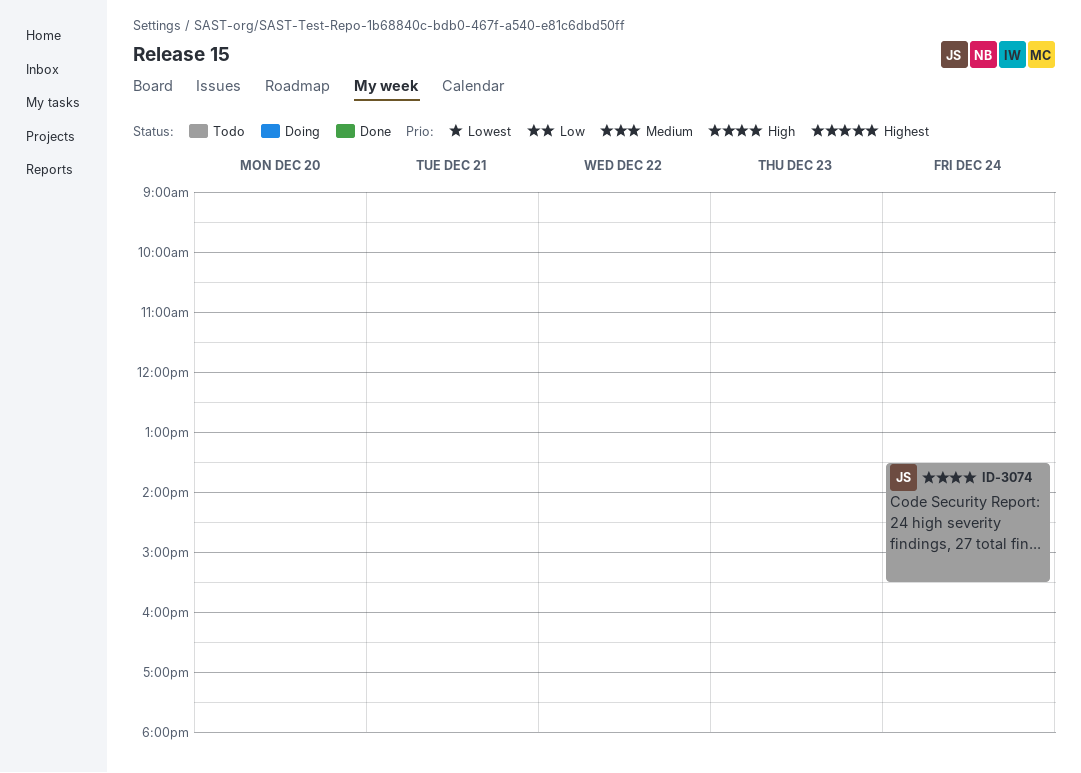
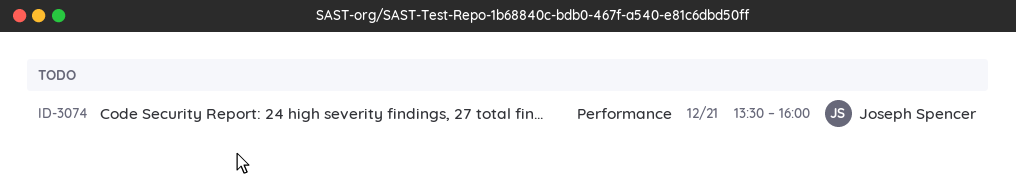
ID-3074, day: Dec 24 -> Dec 21
ID-3074, ends: 15:30 -> 16:00

